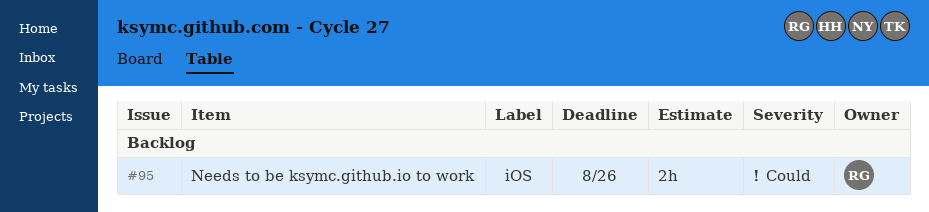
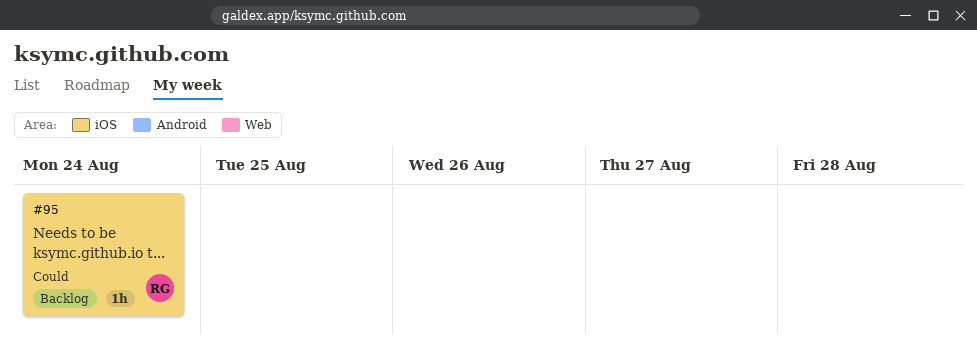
#95, estimate: 2h -> 1h
#95, due: Aug 26 -> Aug 24

